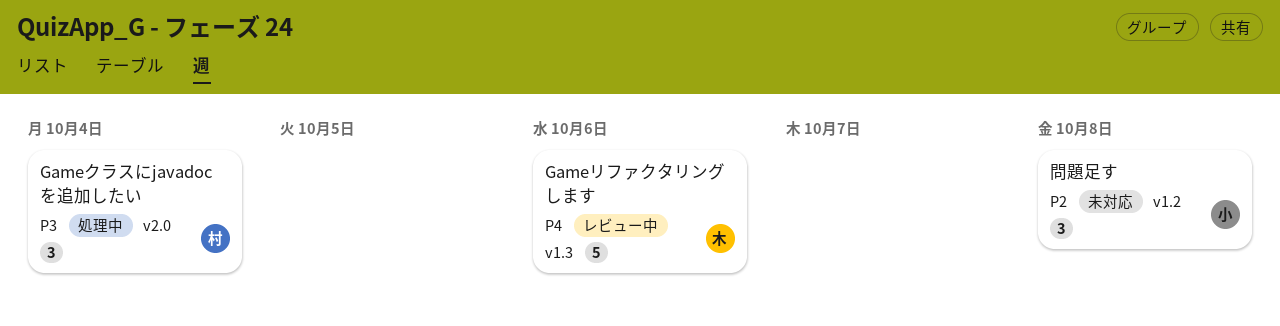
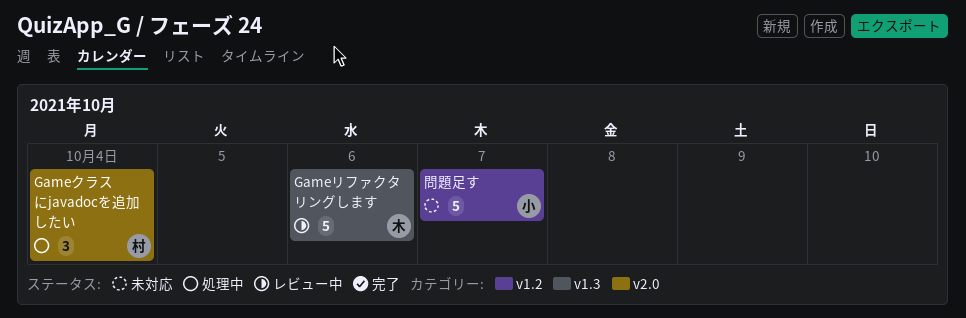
問題足す, estimate: 3 -> 5
問題足す, due: Oct 8 -> Oct 7

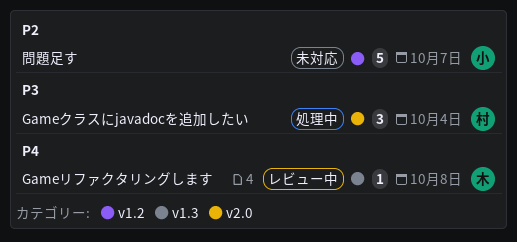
Gameリファクタリングします, estimate: 5 -> 1
Gameリファクタリングします, due: Oct 6 -> Oct 8

